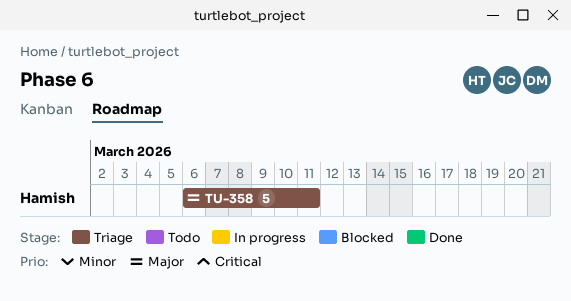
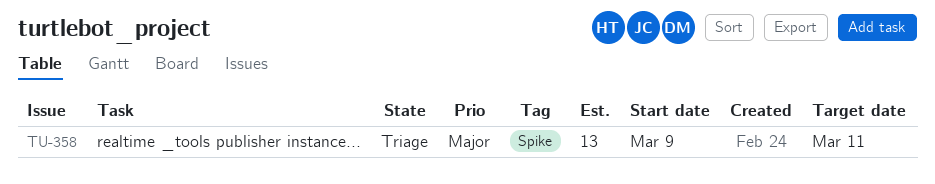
TU-358, estimate: 5 -> 13
TU-358, start: Mar 6 -> Mar 9

